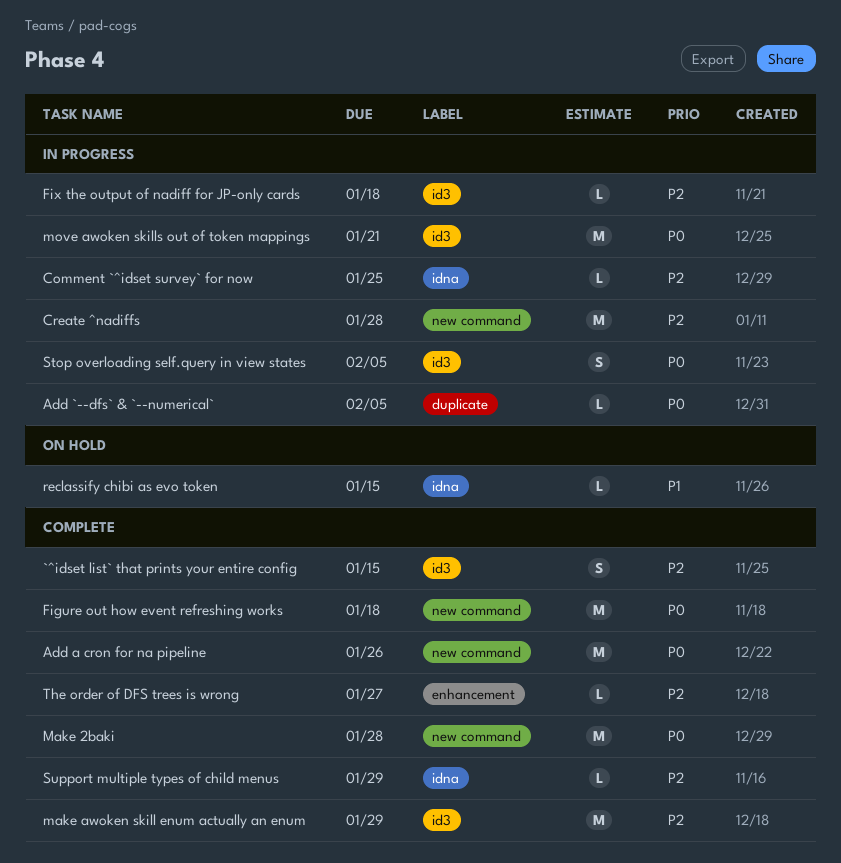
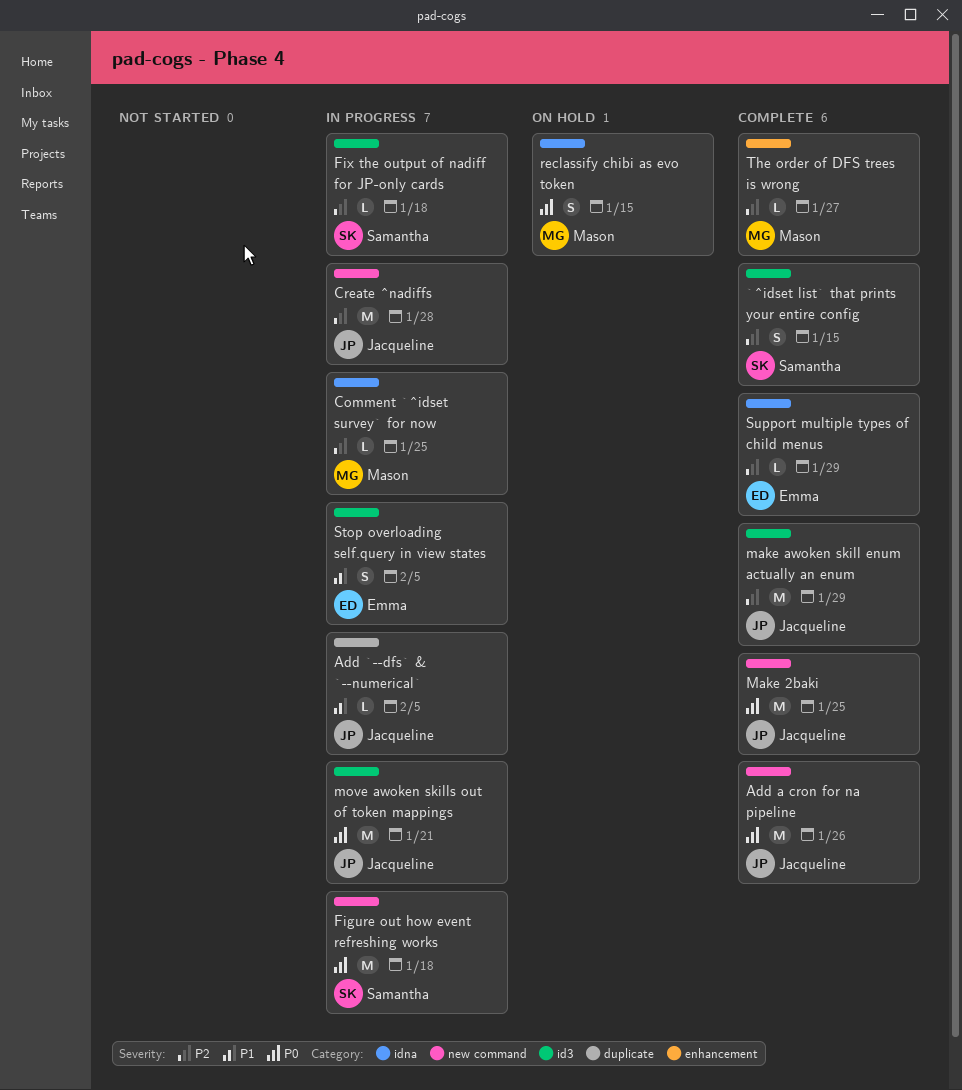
Add `--dfs` & `--numerical`, priority: P0 -> P1
Figure out how event refreshing works, status: Complete -> In progress
Make 2baki, due: Jan 28 -> Jan 25
reclassify chibi as evo token, priority: P1 -> P0
reclassify chibi as evo token, estimate: L -> S
Stop overloading self.query in view states, priority: P0 -> P1

